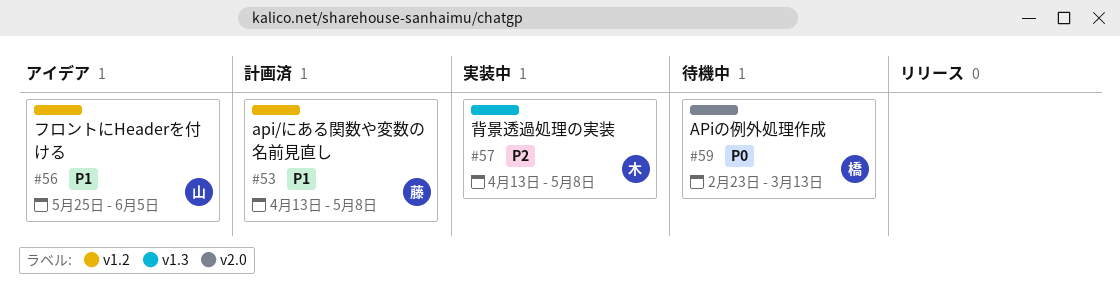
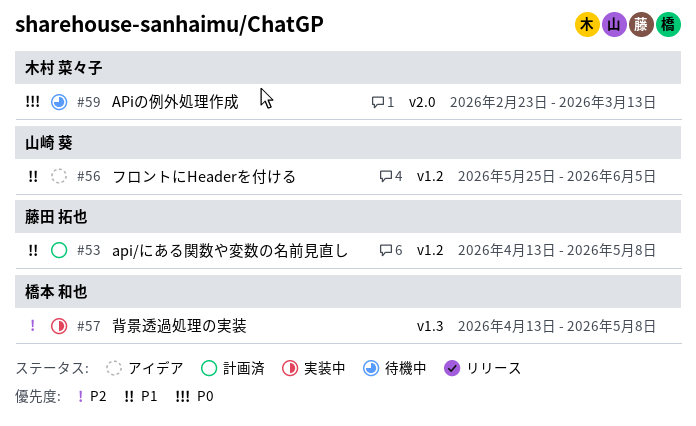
#57, owner: 木村 菜々子 -> 橋本 和也
#59, owner: 橋本 和也 -> 木村 菜々子

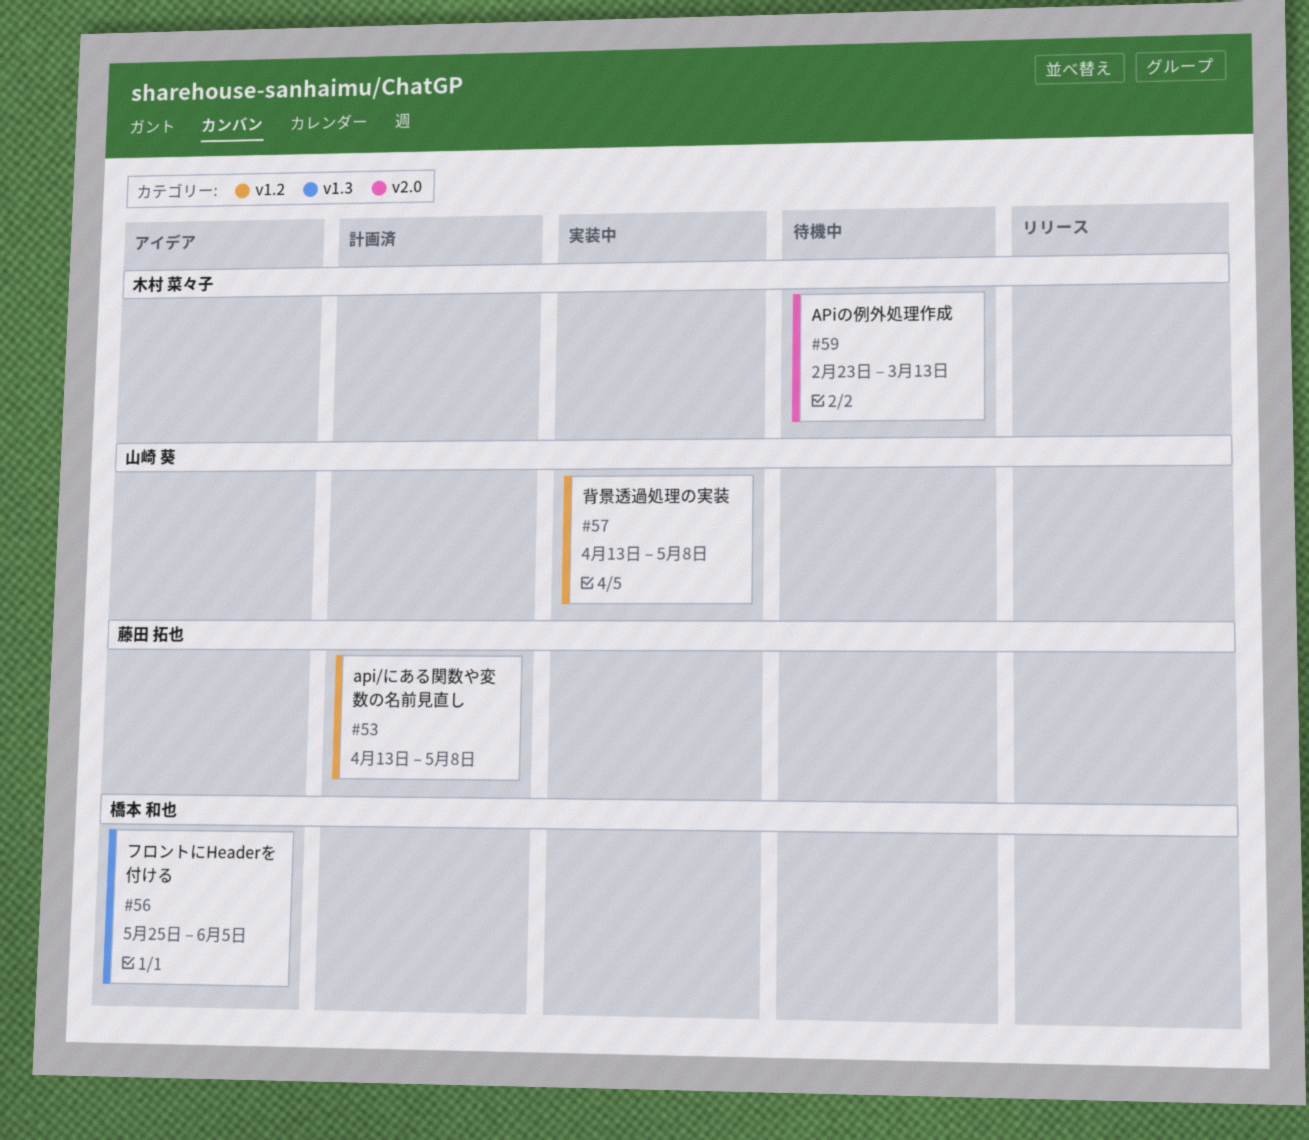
#56, owner: 山崎 葵 -> 橋本 和也
#56, label: v1.2 -> v1.3
#57, owner: 橋本 和也 -> 山崎 葵
#57, label: v1.3 -> v1.2

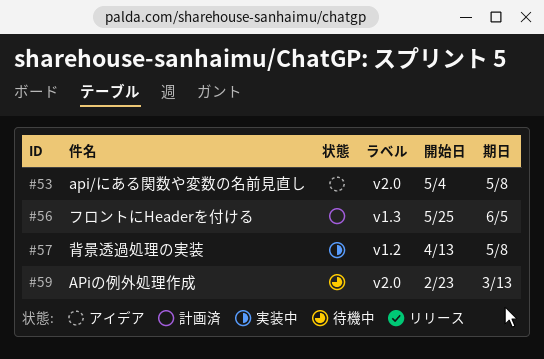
#53, status: 計画済 -> アイデア
#53, label: v1.2 -> v2.0
#53, start: Apr 13 -> May 4
#56, status: アイデア -> 計画済

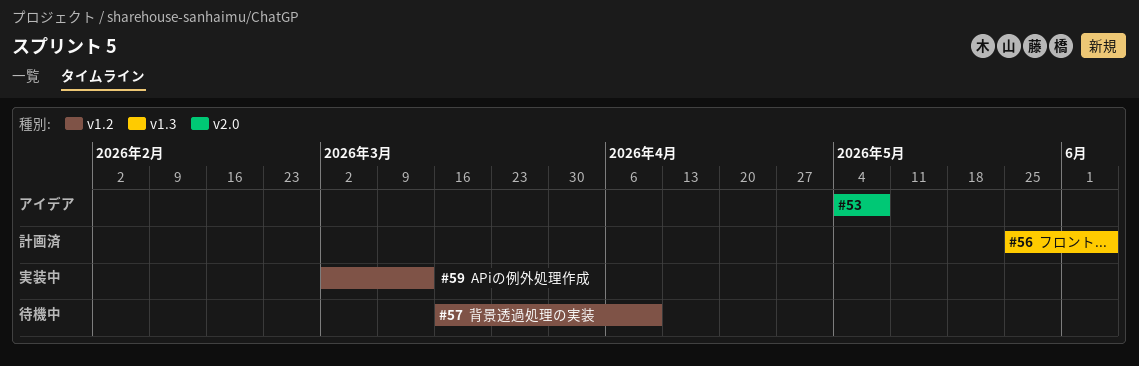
#57, status: 実装中 -> 待機中
#57, start: Apr 13 -> Mar 16
#57, due: May 8 -> Apr 10
#59, status: 待機中 -> 実装中
#59, label: v2.0 -> v1.2
#59, start: Feb 23 -> Mar 2

